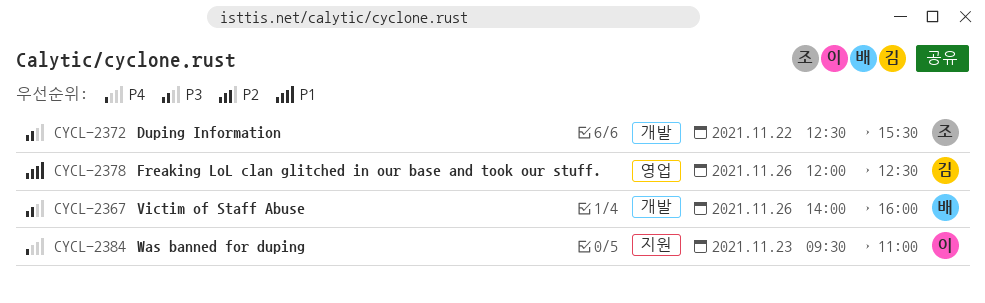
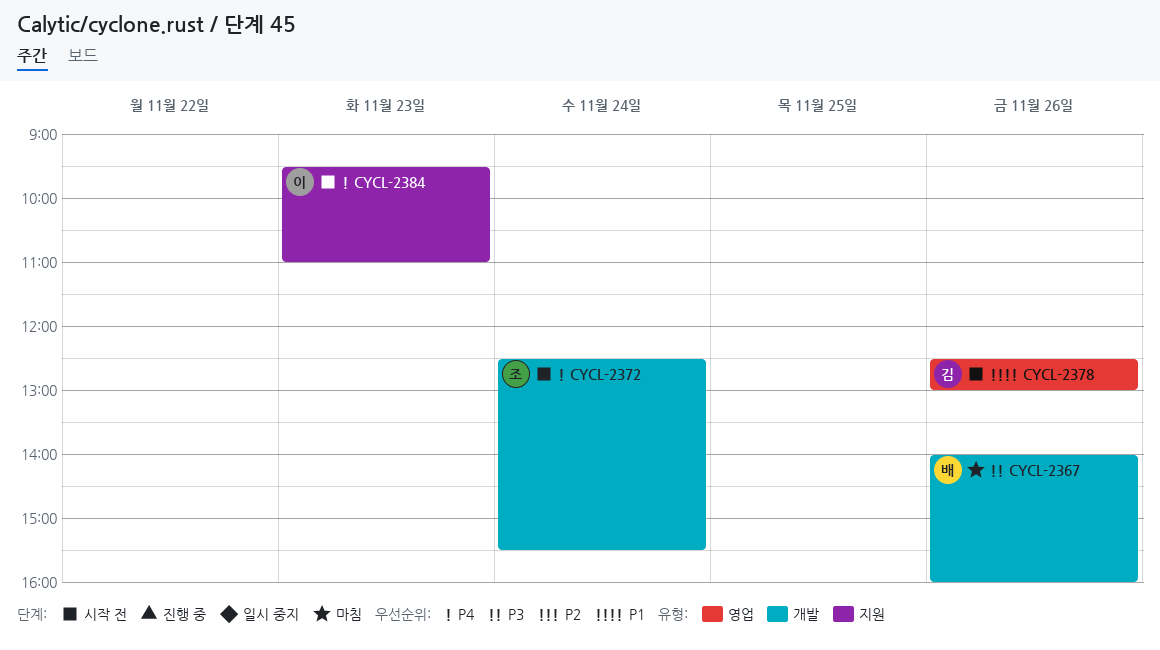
CYCL-2372, priority: P3 -> P4
CYCL-2372, day: Nov 22 -> Nov 24
CYCL-2378, begins: 12:00 -> 12:30
CYCL-2378, ends: 12:30 -> 13:00

